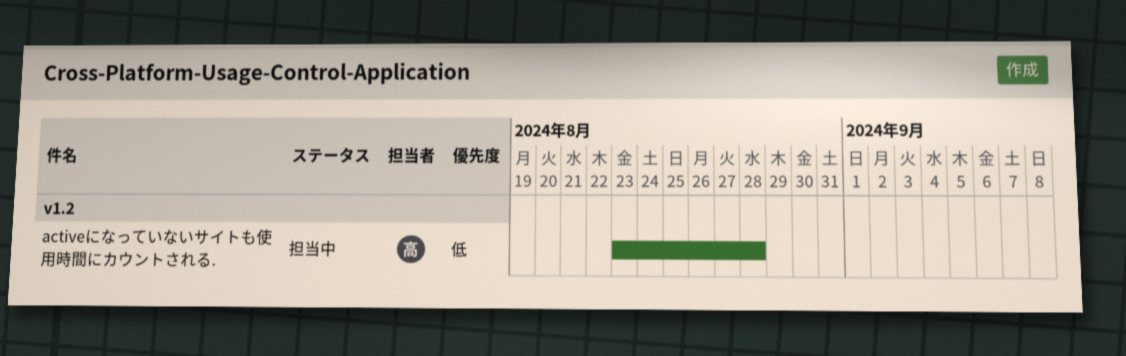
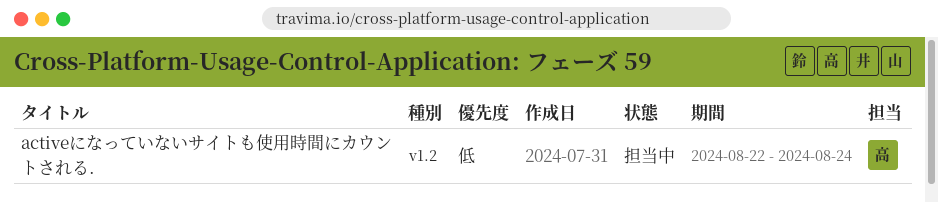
activeになっていないサイトも使用時間にカウントされる., start: Aug 23 -> Aug 22
activeになっていないサイトも使用時間にカウントされる., due: Aug 28 -> Aug 24

